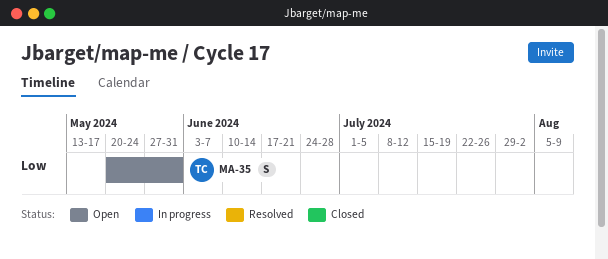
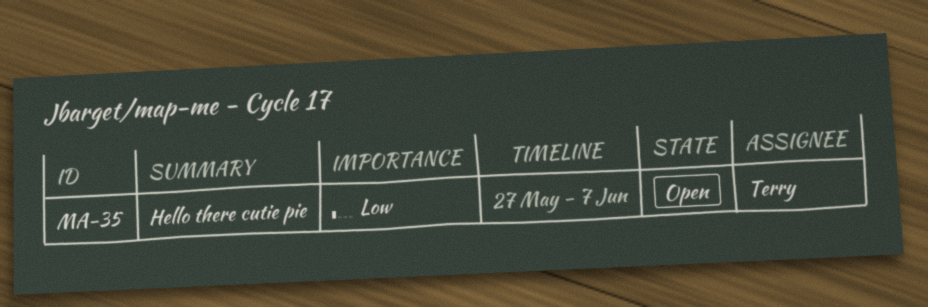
MA-35, start: May 20 -> May 27
MA-35, due: May 31 -> Jun 7

